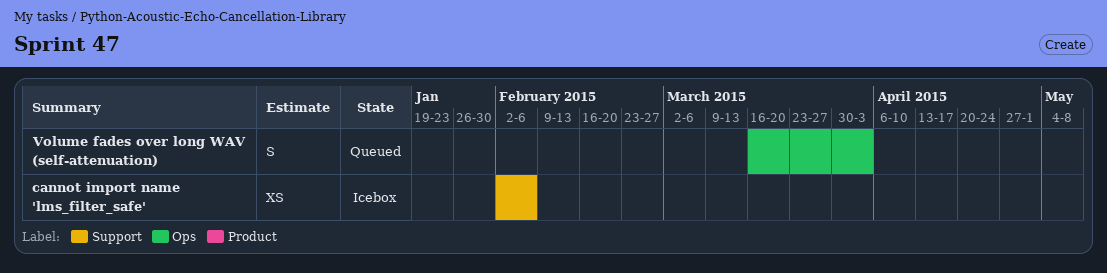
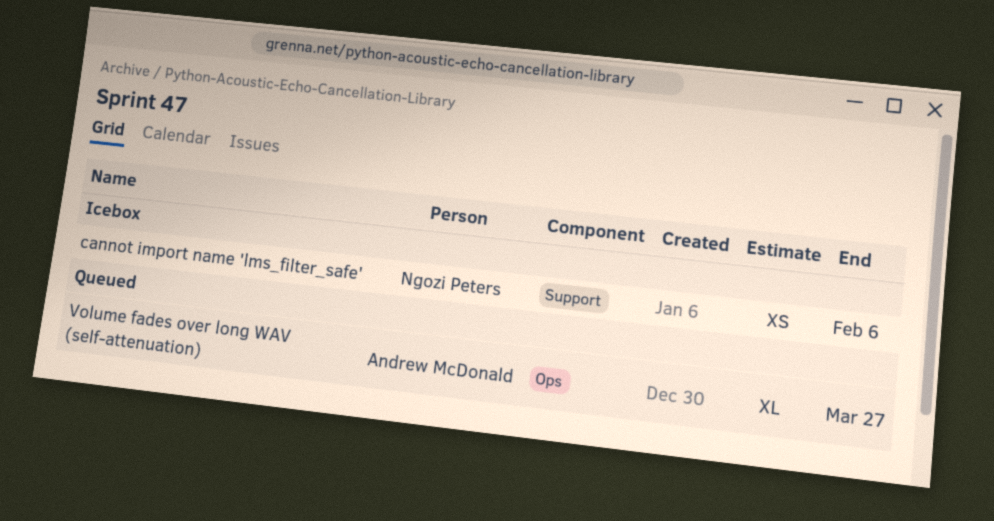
Volume fades over long WAV (self-attenuation), estimate: S -> XL
Volume fades over long WAV (self-attenuation), due: Apr 3 -> Mar 27

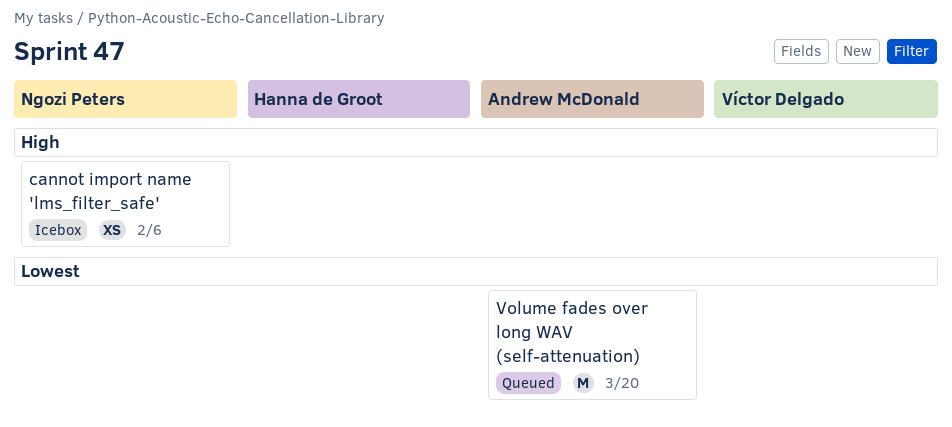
Volume fades over long WAV (self-attenuation), estimate: XL -> M
Volume fades over long WAV (self-attenuation), due: Mar 27 -> Mar 20

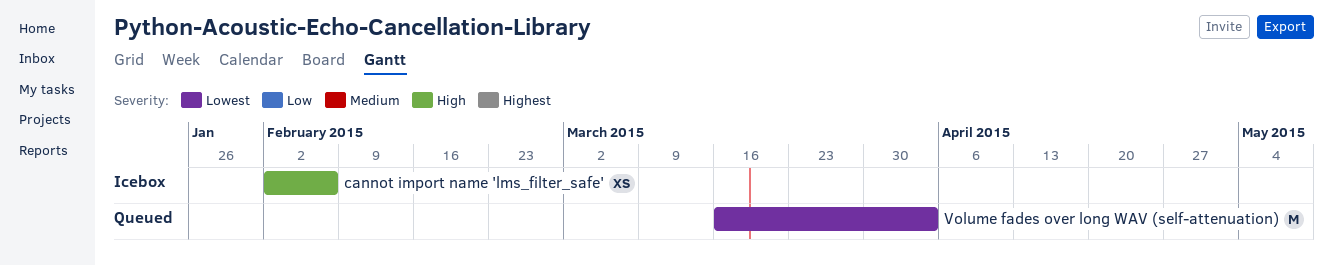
Volume fades over long WAV (self-attenuation), due: Mar 20 -> Apr 3

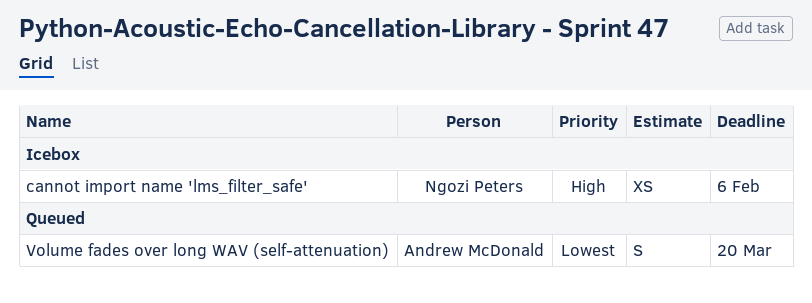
Volume fades over long WAV (self-attenuation), estimate: M -> S
Volume fades over long WAV (self-attenuation), due: Apr 3 -> Mar 20

